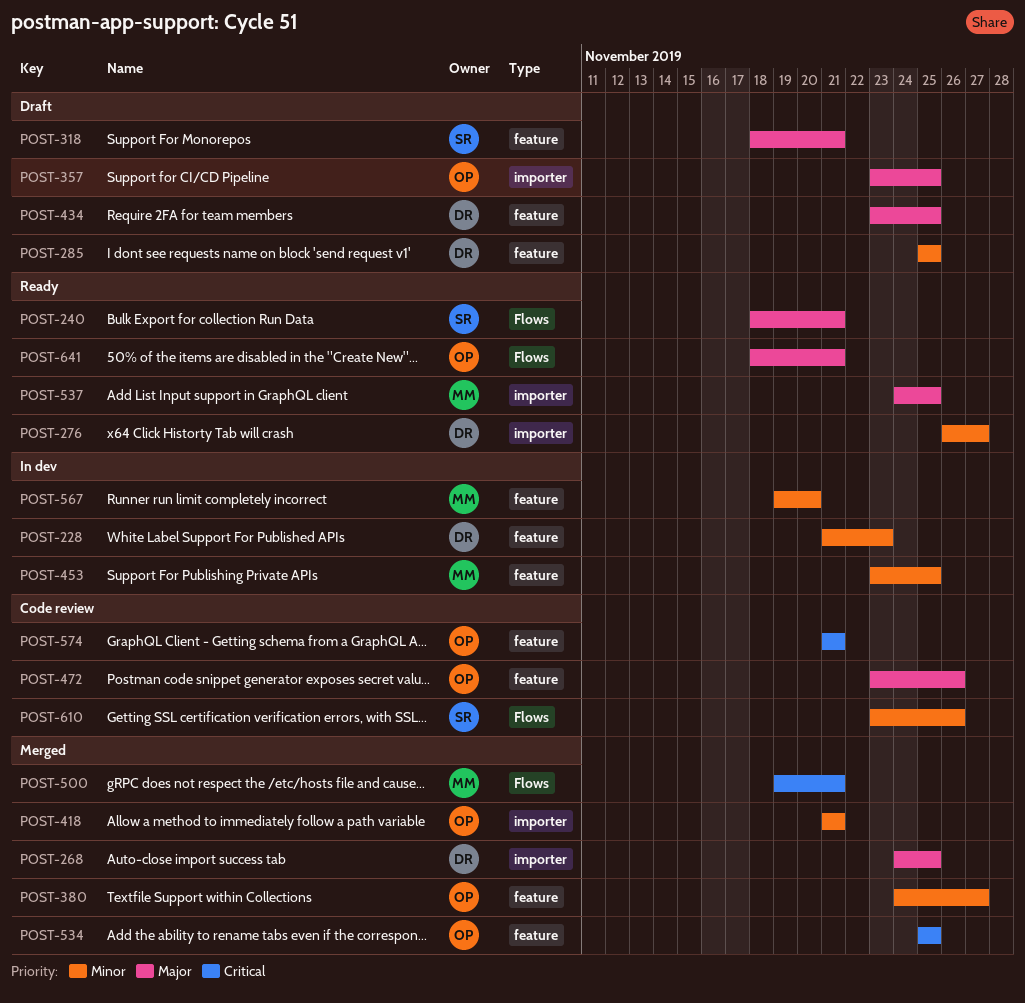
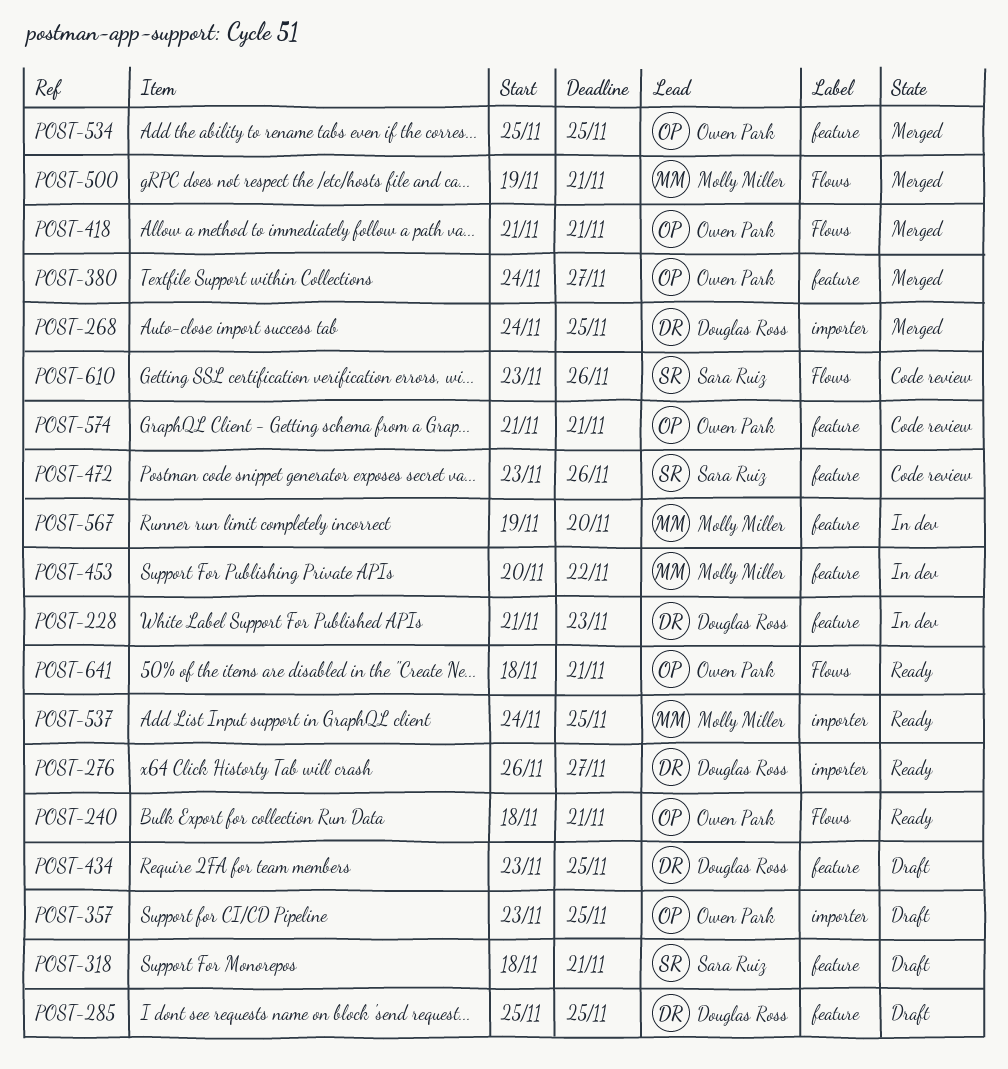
POST-240, owner: Sara Ruiz -> Owen Park
POST-418, label: importer -> Flows
POST-453, start: Nov 23 -> Nov 20
POST-453, due: Nov 25 -> Nov 22
POST-472, owner: Owen Park -> Sara Ruiz

